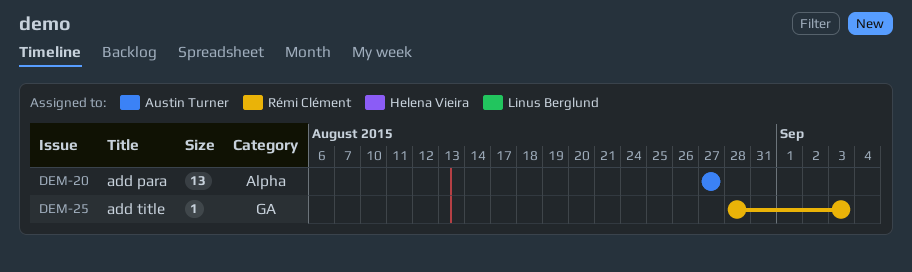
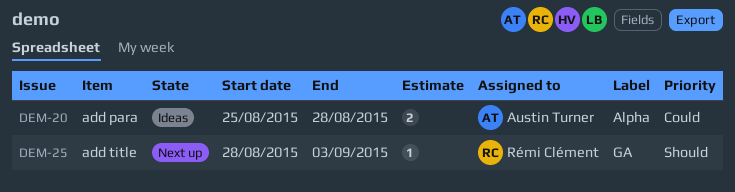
DEM-20, estimate: 13 -> 2
DEM-20, start: Aug 27 -> Aug 25
DEM-20, due: Aug 27 -> Aug 28

